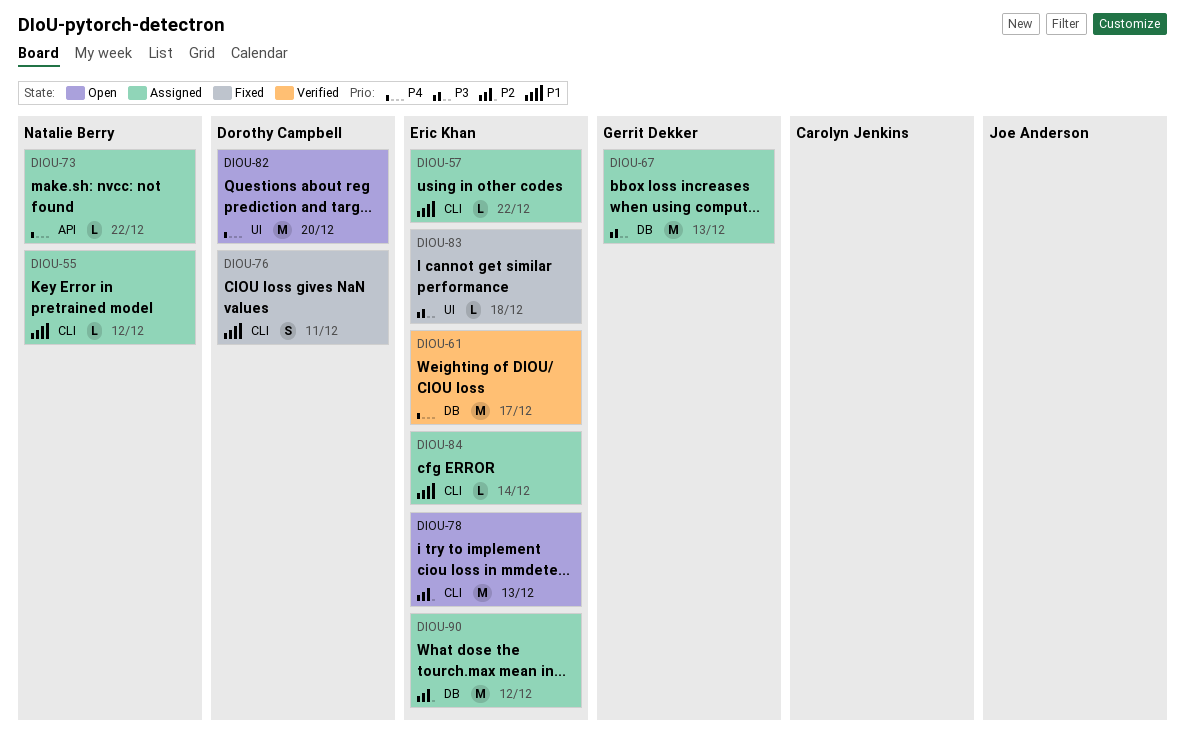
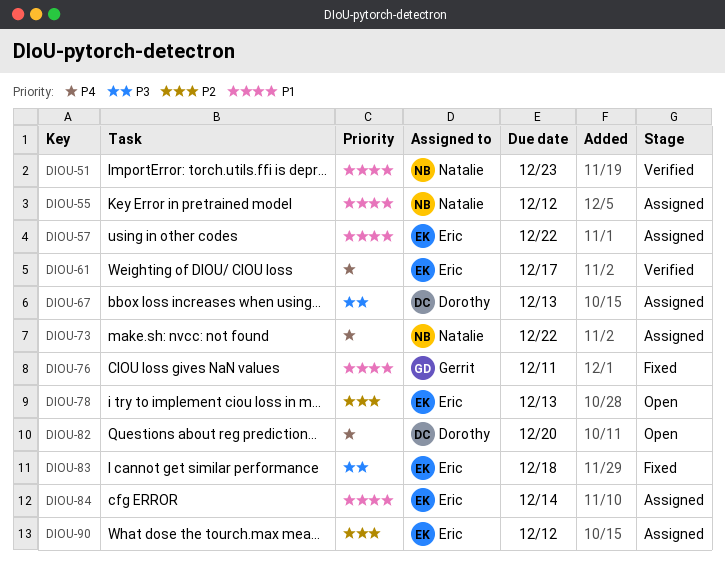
DIOU-51: none -> present
DIOU-67, owner: Gerrit Dekker -> Dorothy Campbell
DIOU-76, owner: Dorothy Campbell -> Gerrit Dekker

